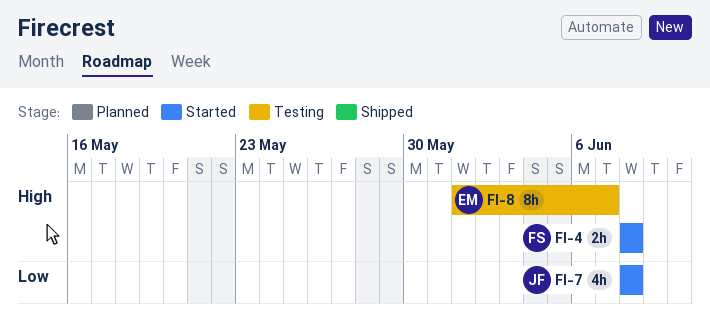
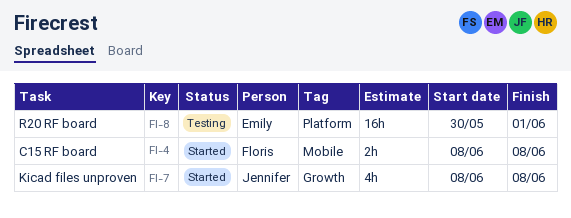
FI-8, estimate: 8h -> 16h
FI-8, start: Jun 1 -> May 30
FI-8, due: Jun 7 -> Jun 1

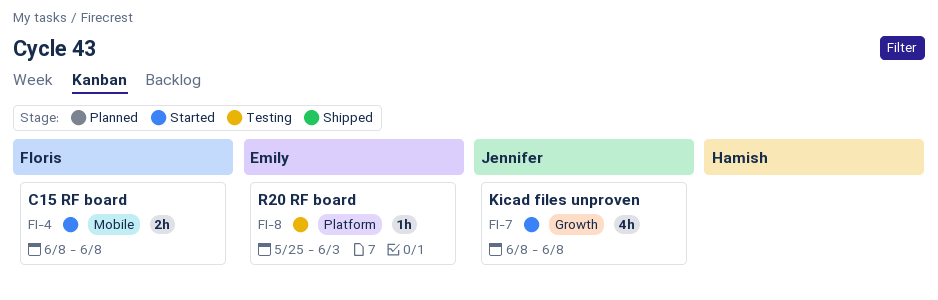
FI-8, estimate: 16h -> 1h
FI-8, start: May 30 -> May 25
FI-8, due: Jun 1 -> Jun 3

